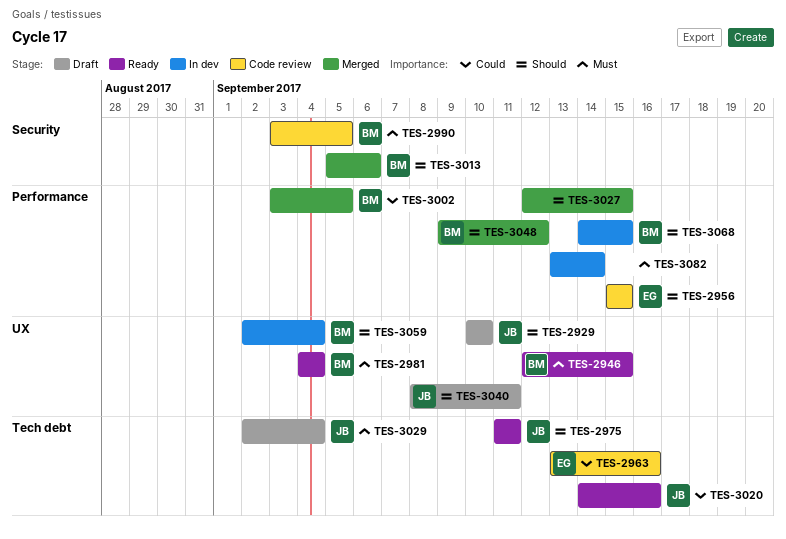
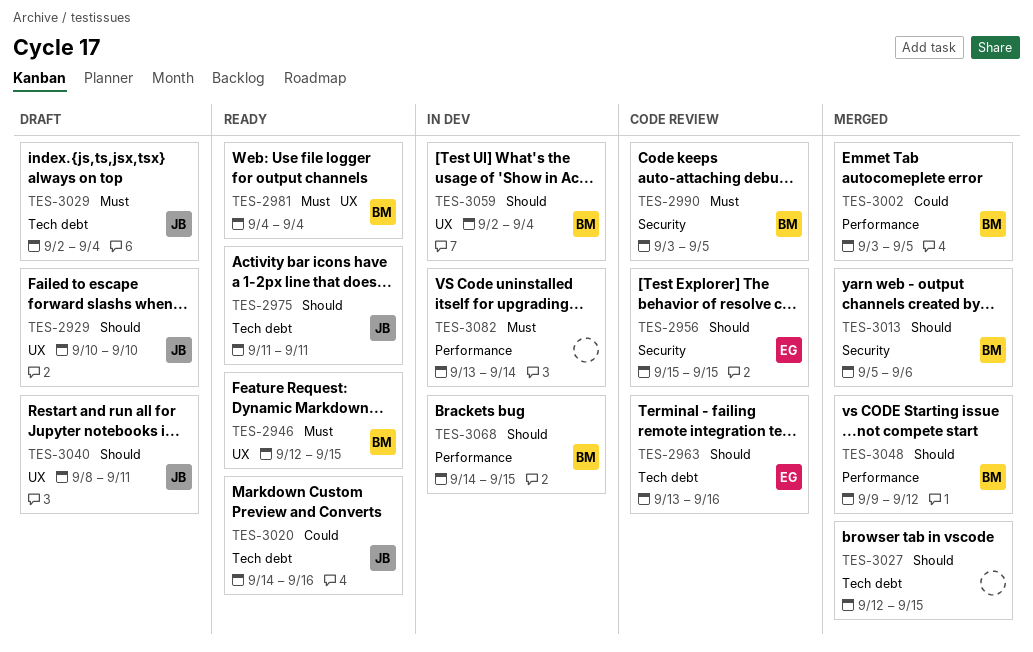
TES-2956, label: Performance -> Security
TES-2963, priority: Could -> Should
TES-3027, label: Performance -> Tech debt

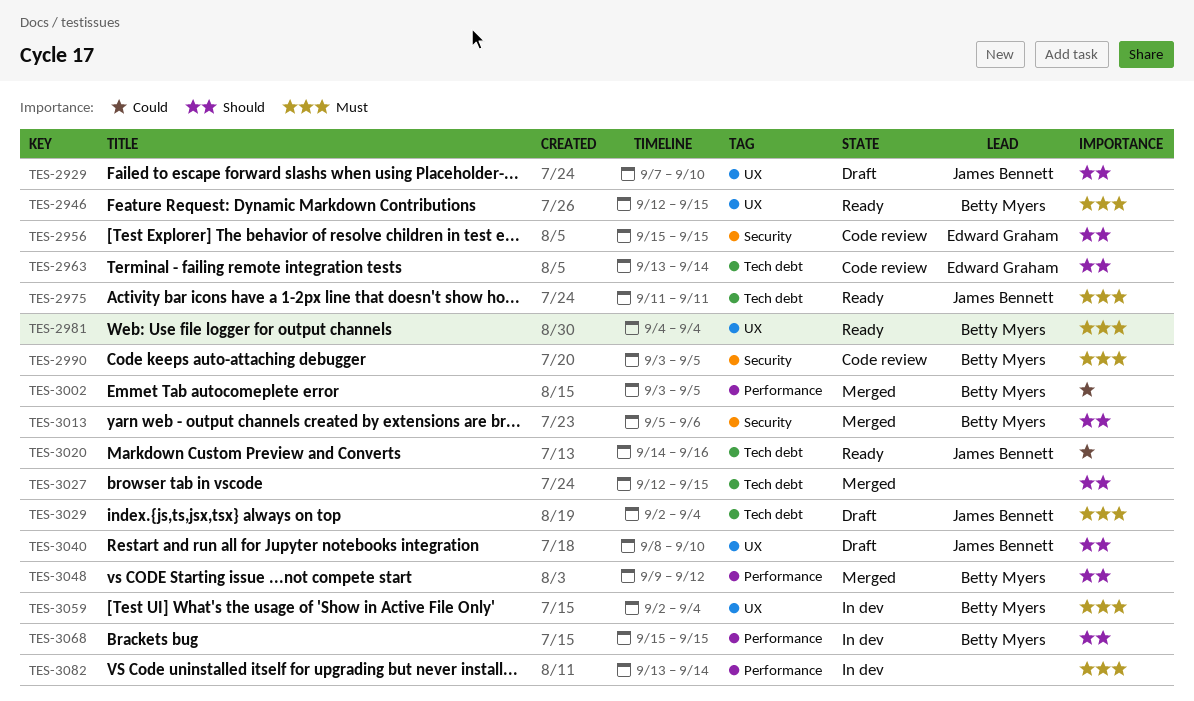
TES-2929, start: Sep 10 -> Sep 7
TES-2963, due: Sep 16 -> Sep 14
TES-2975, priority: Should -> Must
TES-3040, due: Sep 11 -> Sep 10
TES-3059, priority: Should -> Must
TES-3068, start: Sep 14 -> Sep 15

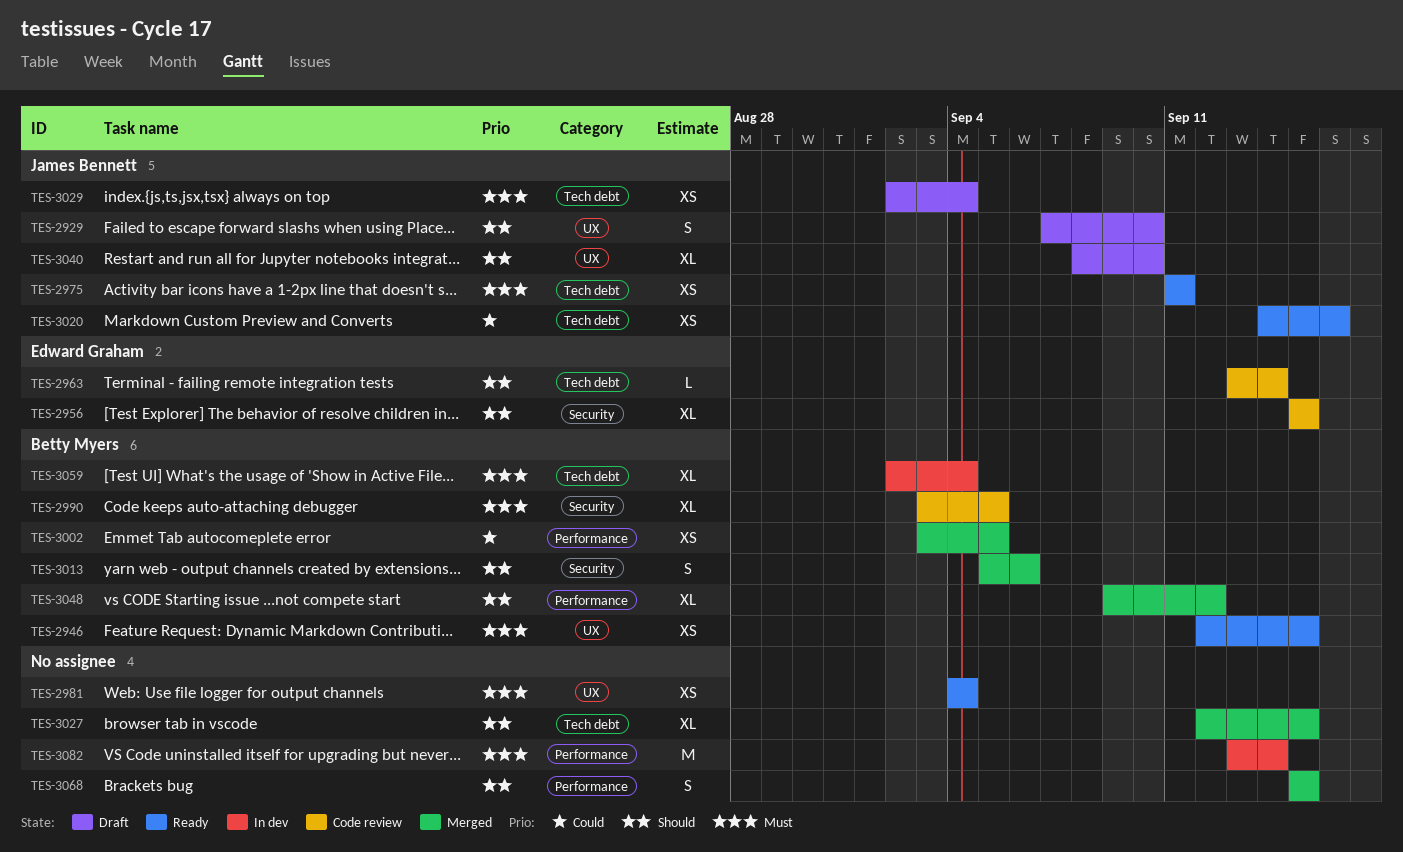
TES-2981, owner: Betty Myers -> none
TES-3059, label: UX -> Tech debt
TES-3068, status: In dev -> Merged
TES-3068, owner: Betty Myers -> none

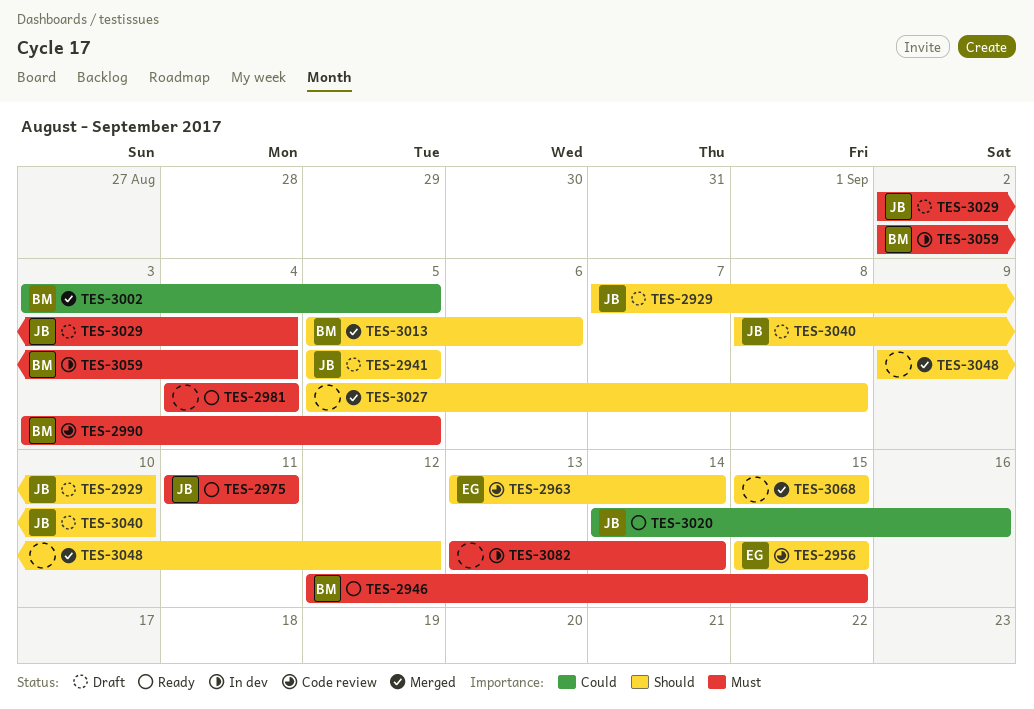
TES-2941: none -> present
TES-3027, start: Sep 12 -> Sep 5
TES-3027, due: Sep 15 -> Sep 8
TES-3048, owner: Betty Myers -> none

